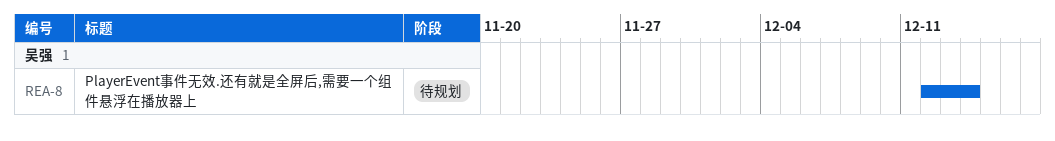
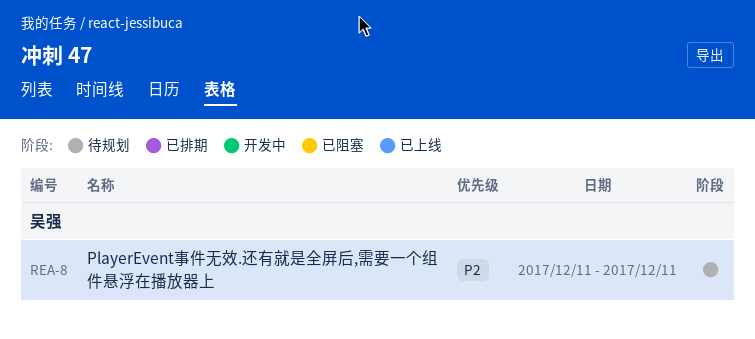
REA-8, start: Dec 12 -> Dec 11
REA-8, due: Dec 14 -> Dec 11

